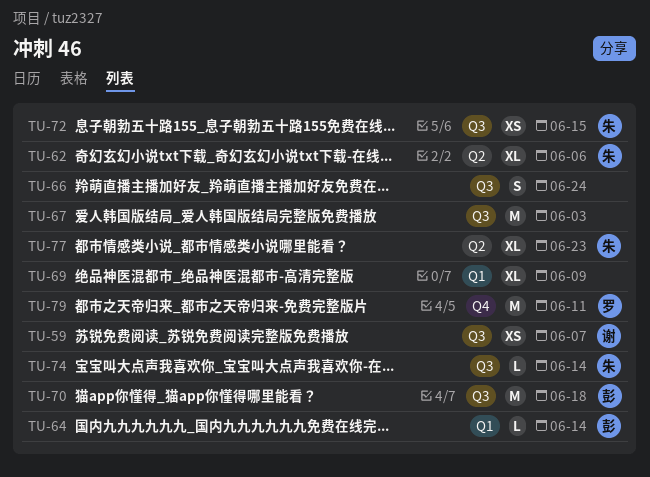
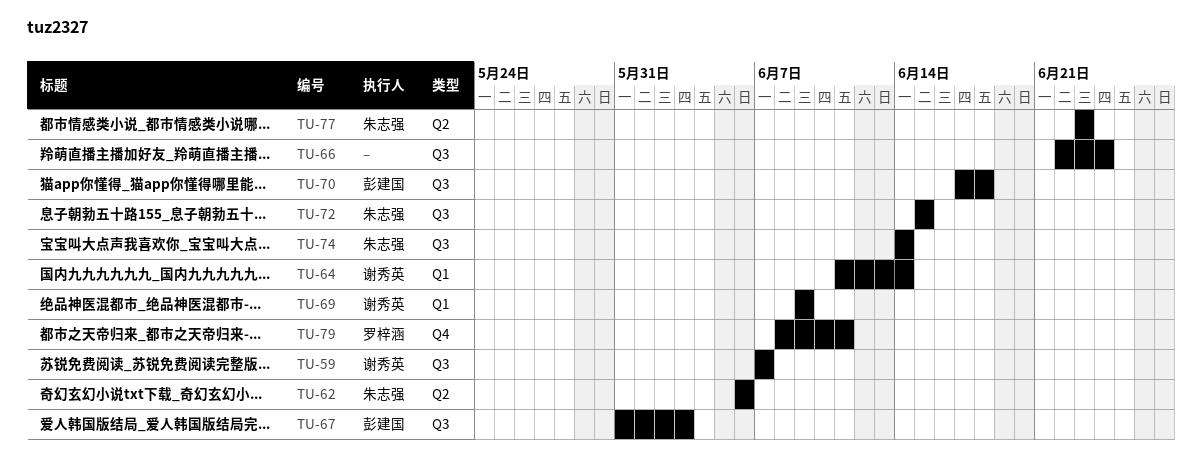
TU-64, owner: 彭建国 -> 谢秀英
TU-67, owner: none -> 彭建国
TU-69, owner: none -> 谢秀英

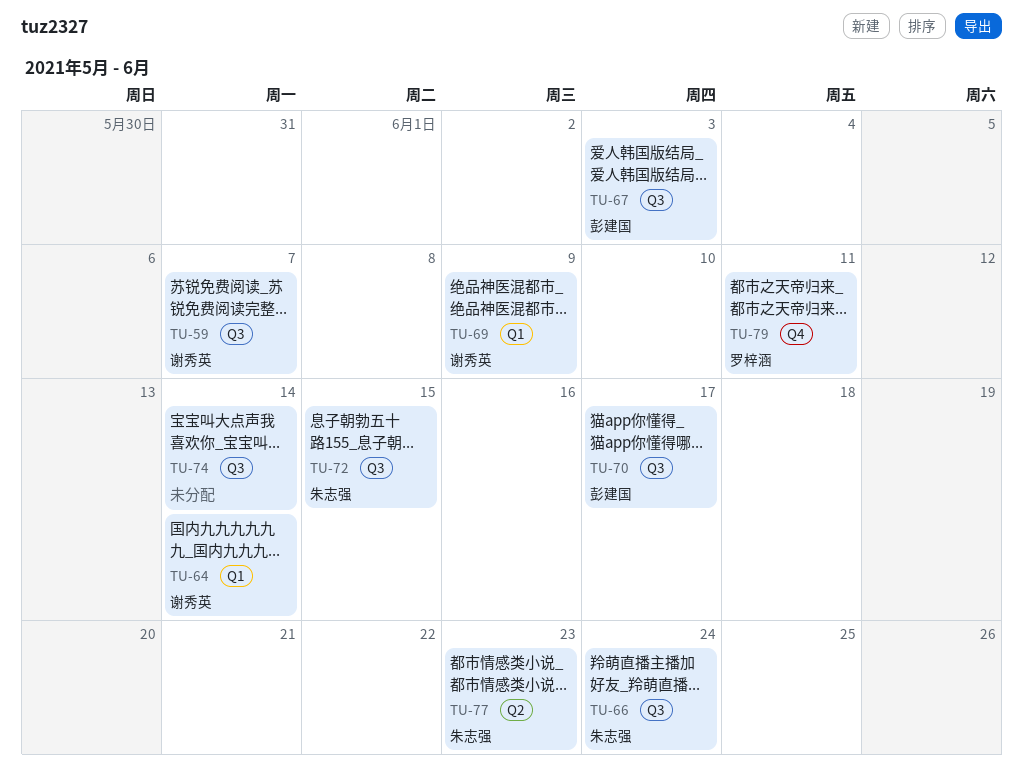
TU-62: present -> none
TU-66, owner: none -> 朱志强
TU-70, due: Jun 18 -> Jun 17
TU-74, owner: 朱志强 -> none

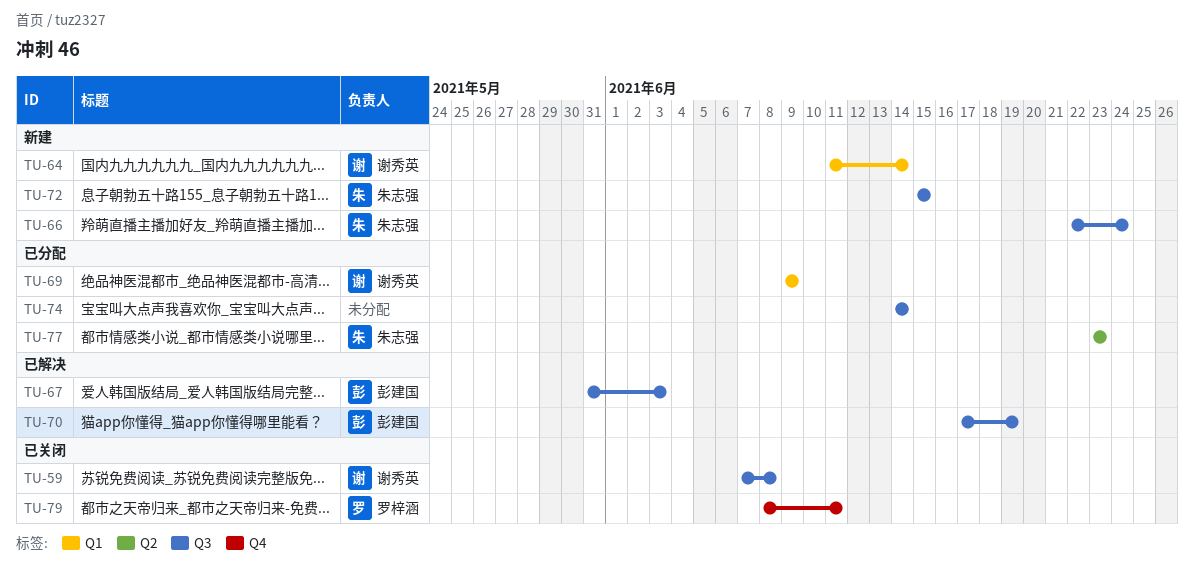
TU-59, due: Jun 7 -> Jun 8
TU-70, due: Jun 17 -> Jun 19

